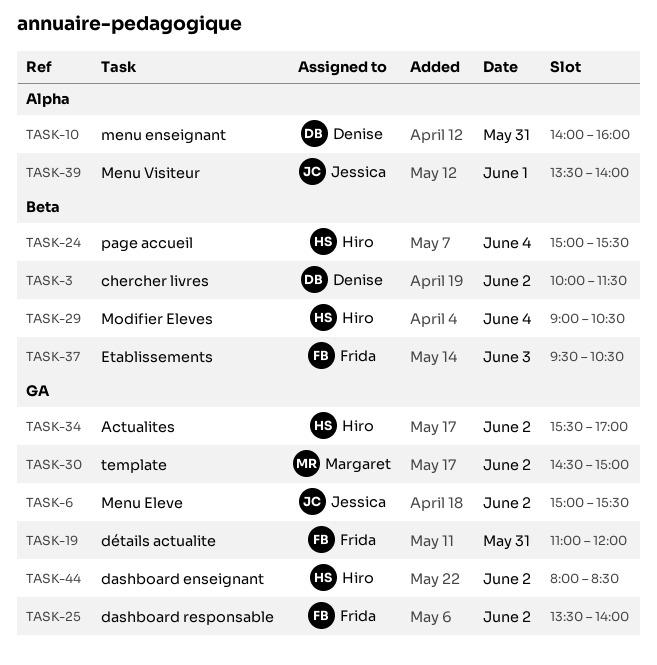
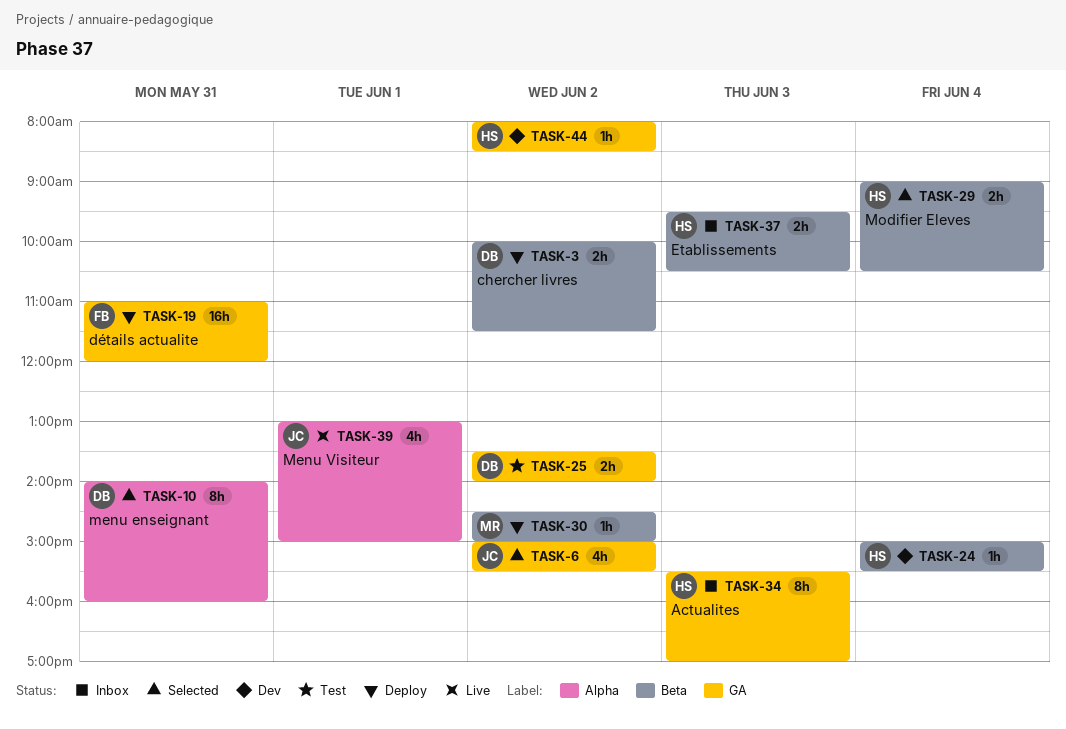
TASK-25, owner: Frida -> Denise
TASK-30, label: GA -> Beta
TASK-34, day: Jun 2 -> Jun 3
TASK-37, owner: Frida -> Hiro
TASK-39, begins: 13:30 -> 13:00
TASK-39, ends: 14:00 -> 15:00

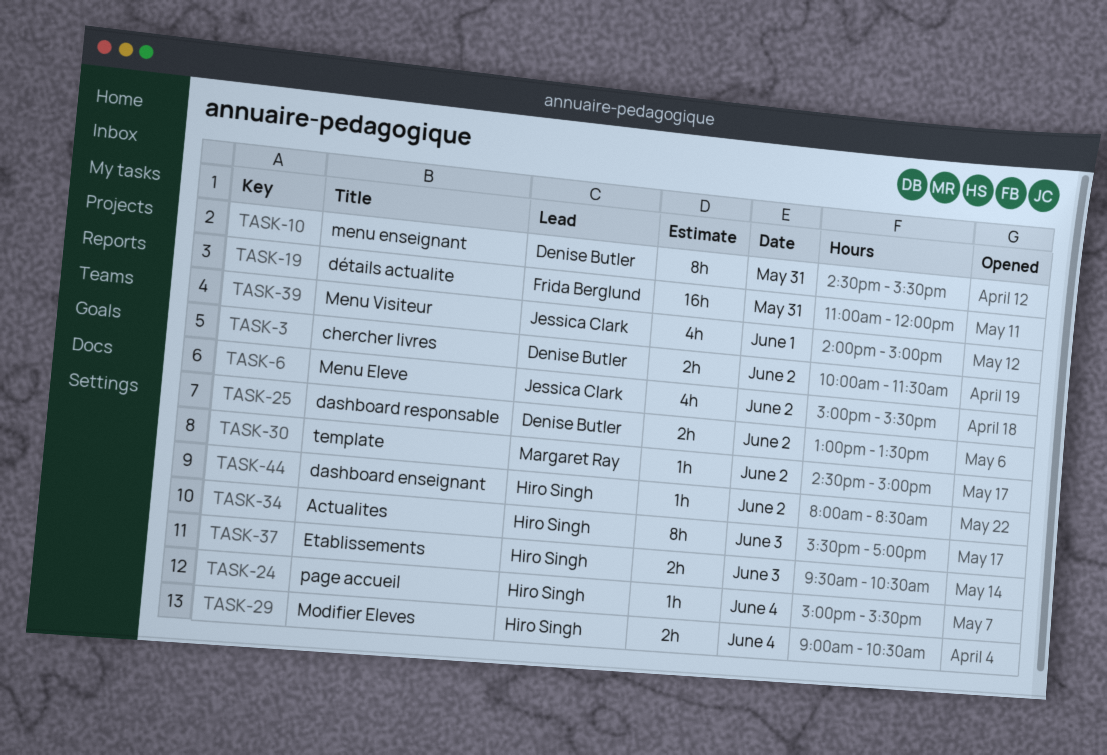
TASK-10, begins: 14:00 -> 14:30
TASK-10, ends: 16:00 -> 15:30
TASK-25, begins: 13:30 -> 13:00
TASK-25, ends: 14:00 -> 13:30
TASK-39, begins: 13:00 -> 14:00

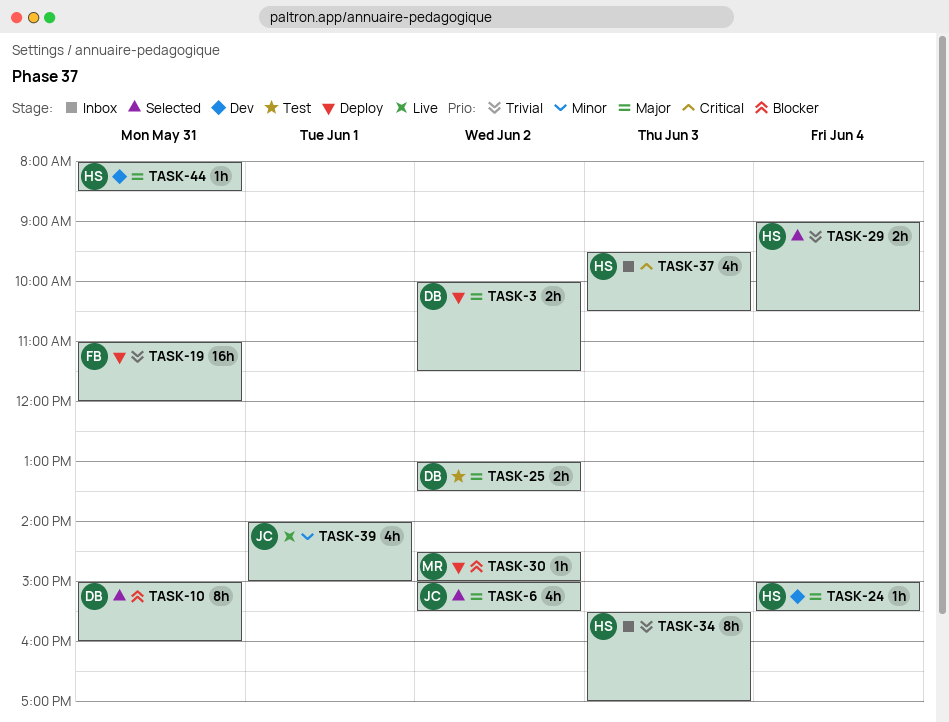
TASK-10, begins: 14:30 -> 15:00
TASK-10, ends: 15:30 -> 16:00
TASK-37, estimate: 2h -> 4h
TASK-44, day: Jun 2 -> May 31

